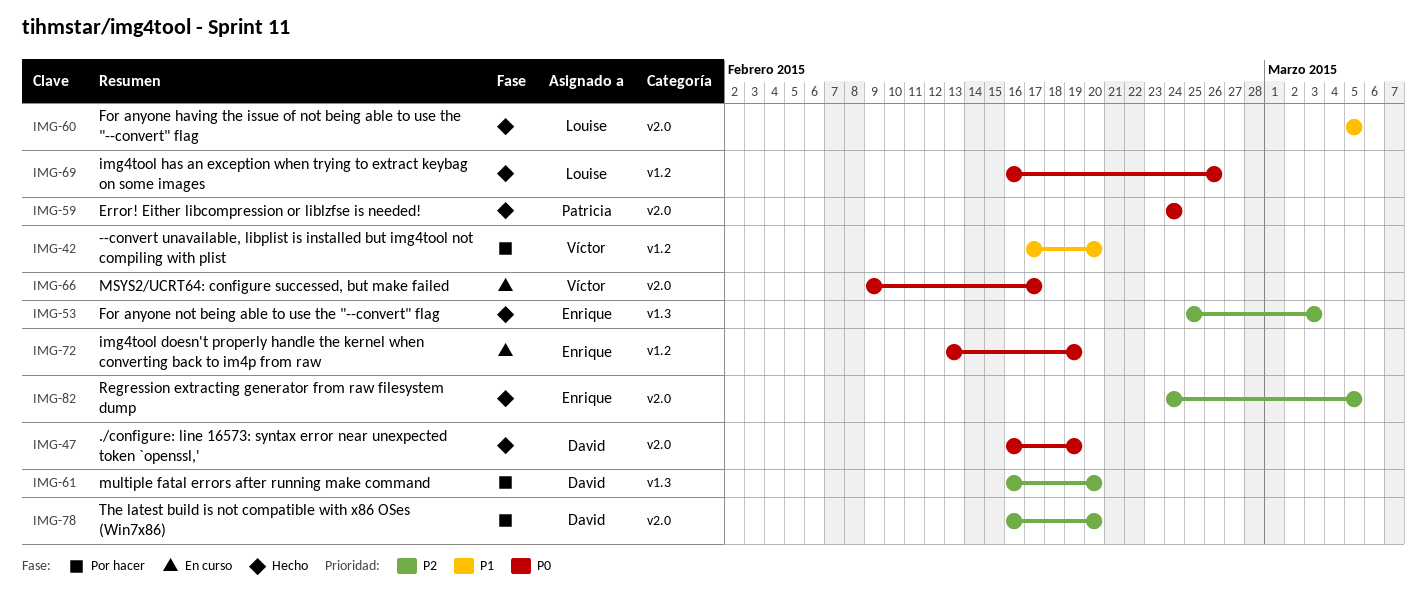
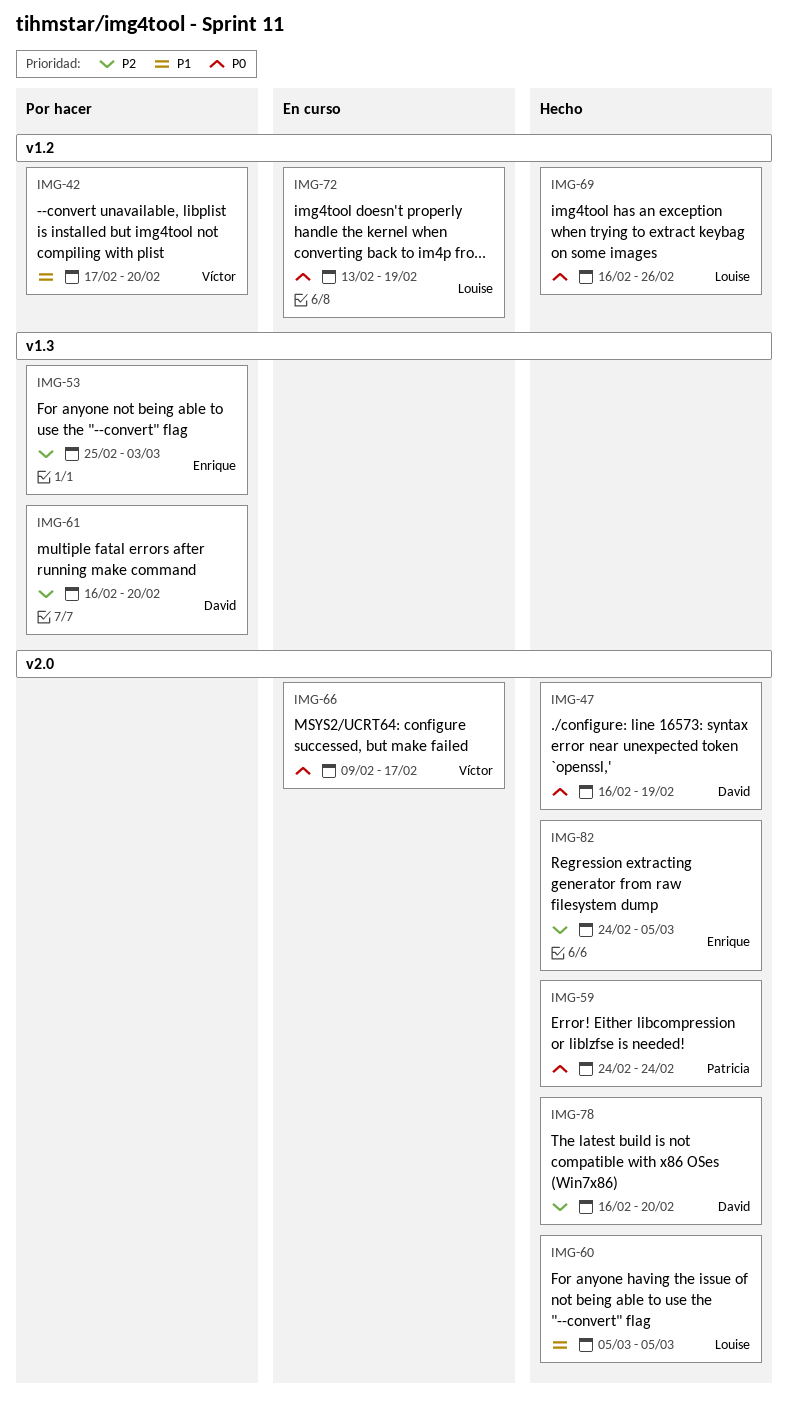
IMG-53, status: Hecho -> Por hacer
IMG-72, owner: Enrique -> Louise
IMG-78, status: Por hacer -> Hecho

